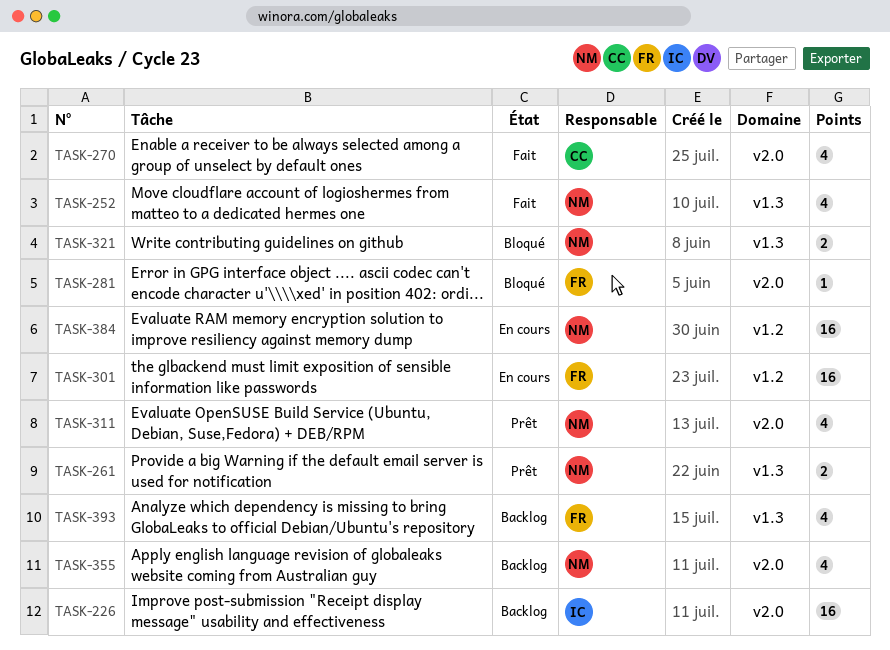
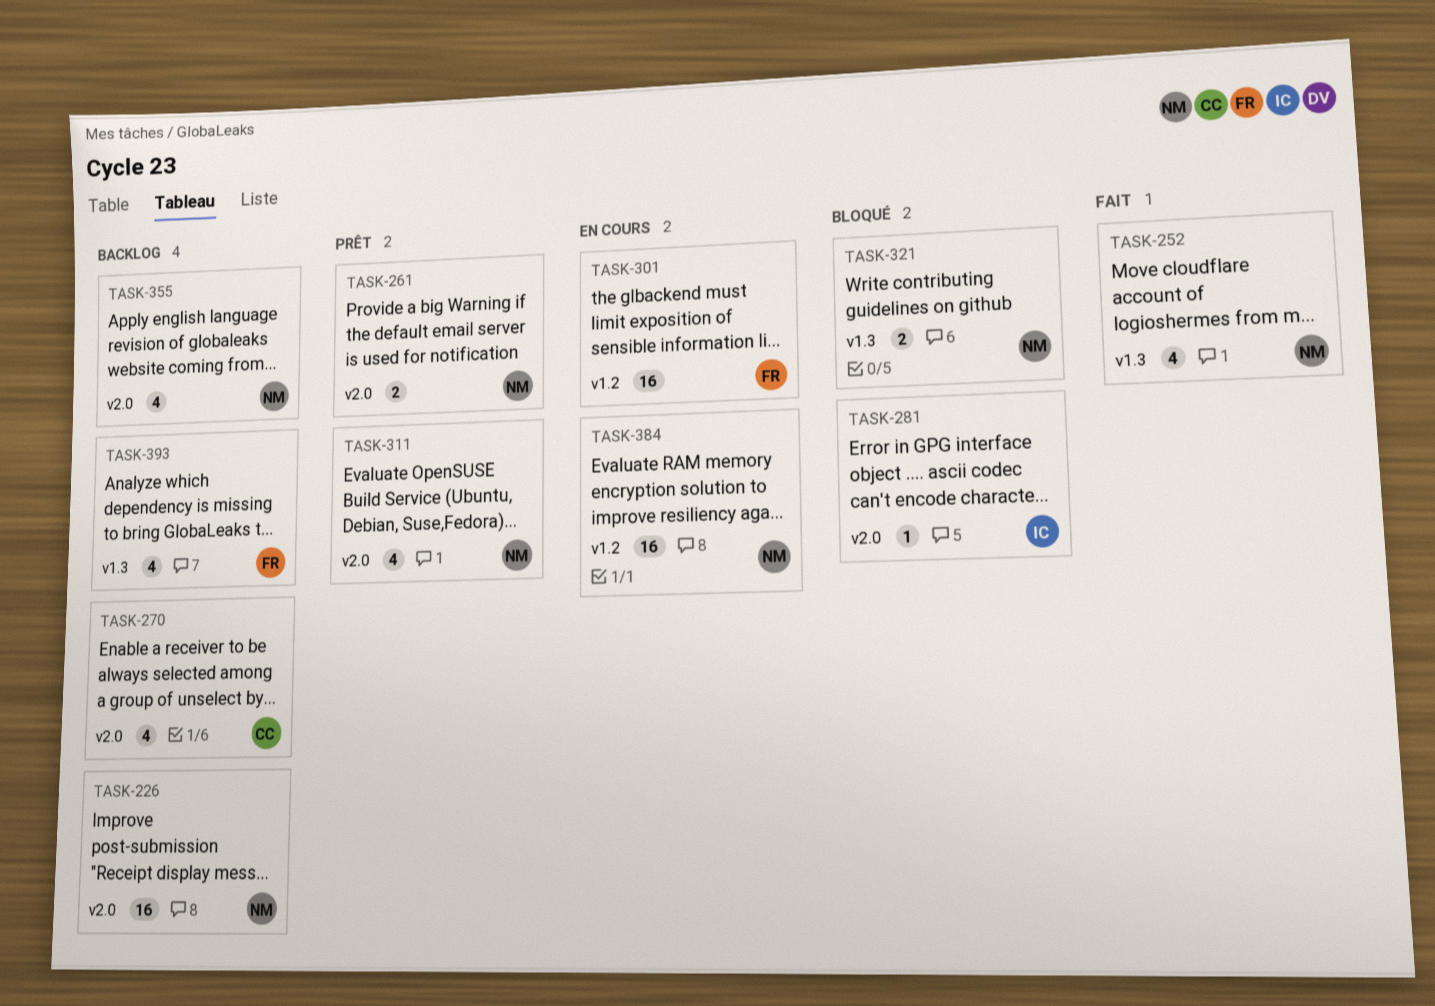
TASK-226, owner: IC -> NM
TASK-261, label: v1.3 -> v2.0
TASK-270, status: Fait -> Backlog
TASK-281, owner: FR -> IC

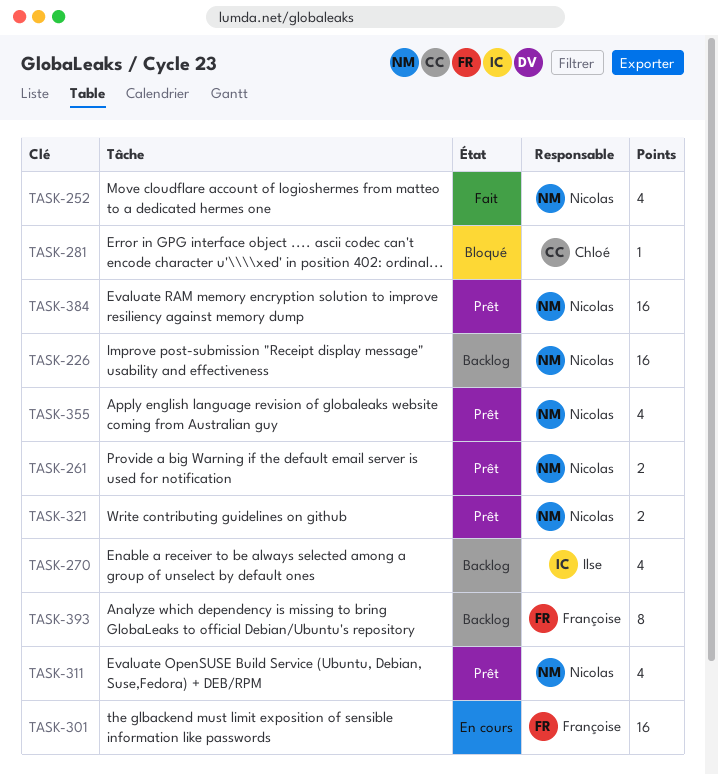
TASK-270, owner: Chloé -> Ilse
TASK-281, owner: Ilse -> Chloé
TASK-321, status: Bloqué -> Prêt
TASK-355, status: Backlog -> Prêt
TASK-384, status: En cours -> Prêt
TASK-393, estimate: 4 -> 8

